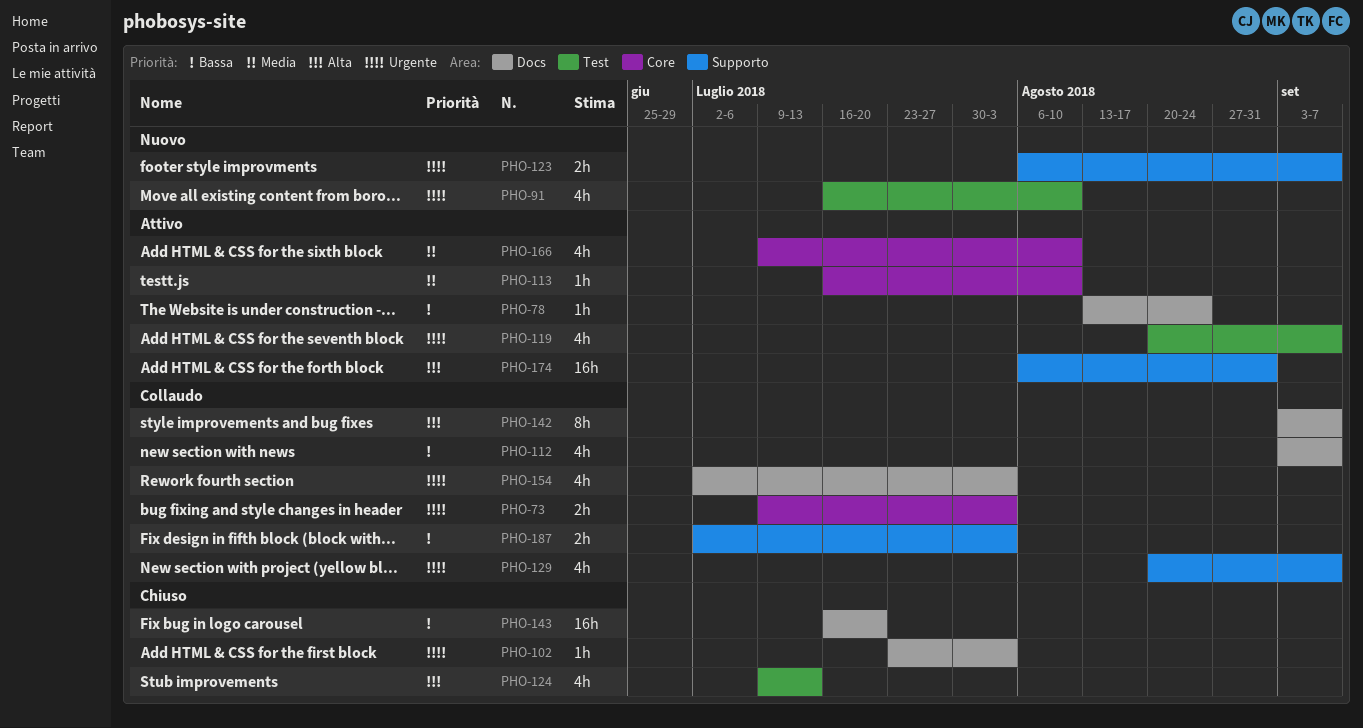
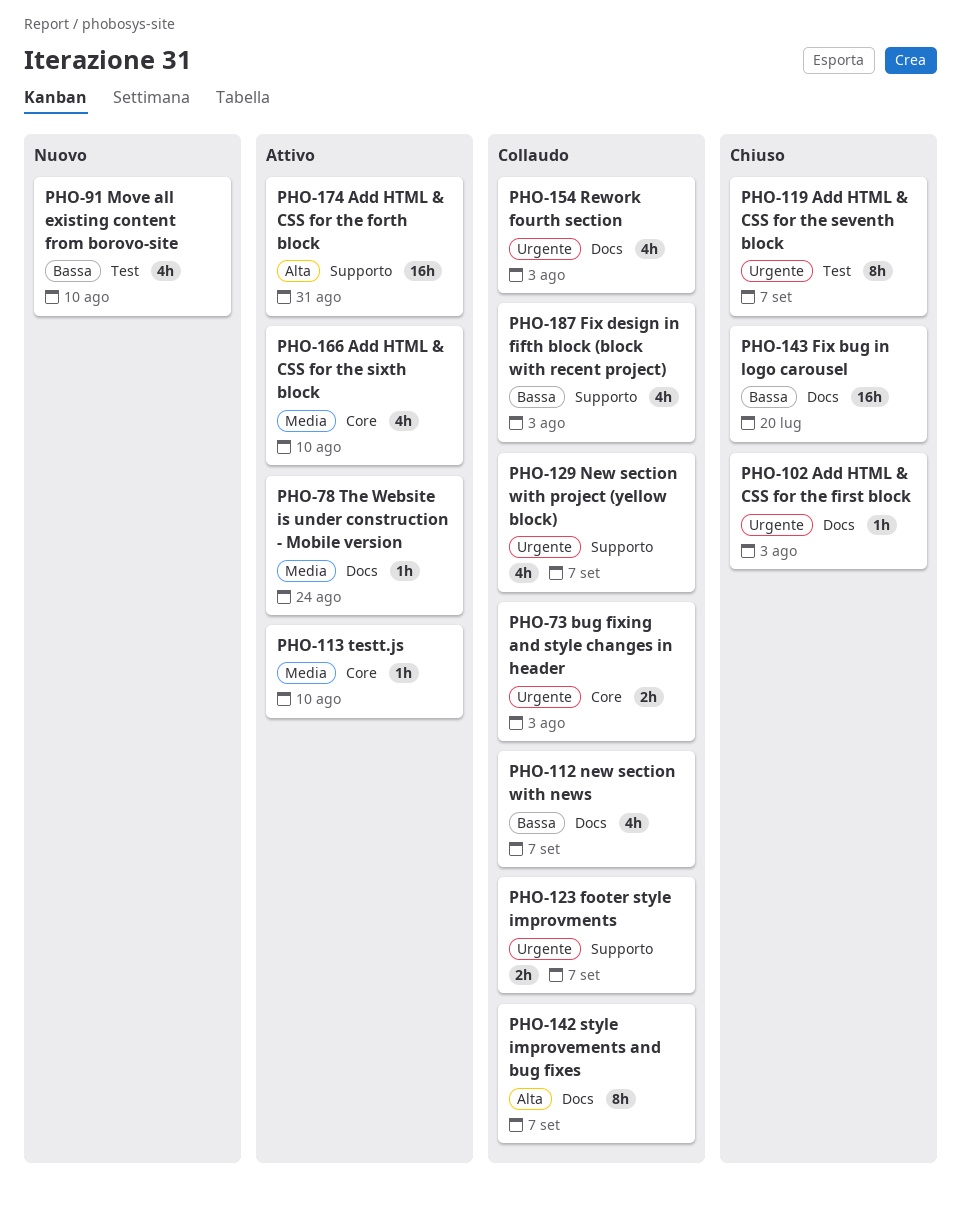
PHO-78, priority: Bassa -> Media
PHO-91, priority: Urgente -> Bassa
PHO-119, status: Attivo -> Chiuso
PHO-119, estimate: 4h -> 8h
PHO-123, status: Nuovo -> Collaudo
PHO-124: present -> none
PHO-187, estimate: 2h -> 4h

